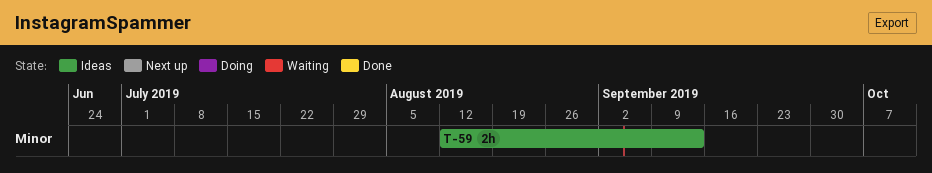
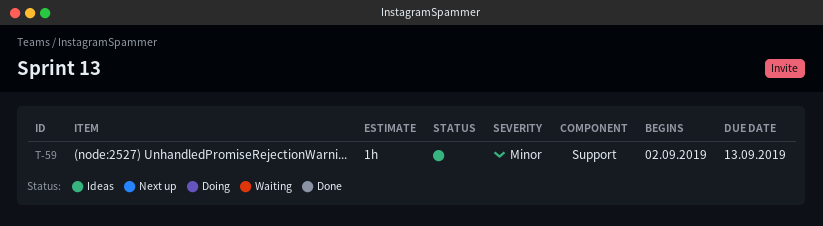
T-59, estimate: 2h -> 1h
T-59, start: Aug 12 -> Sep 2

